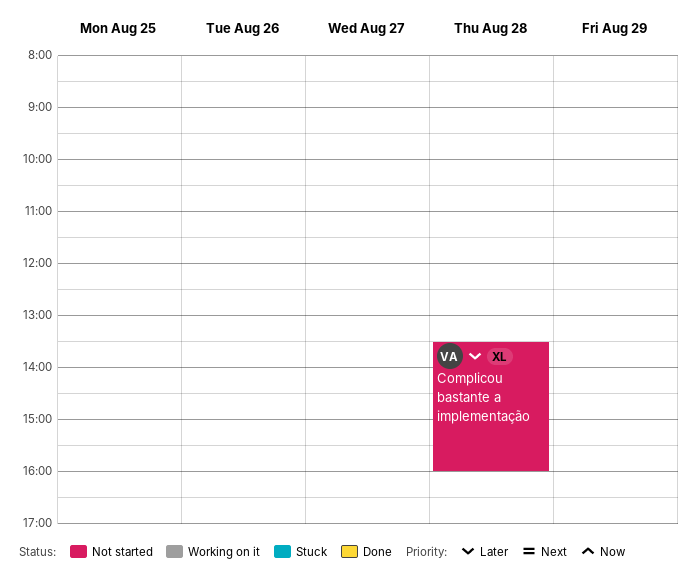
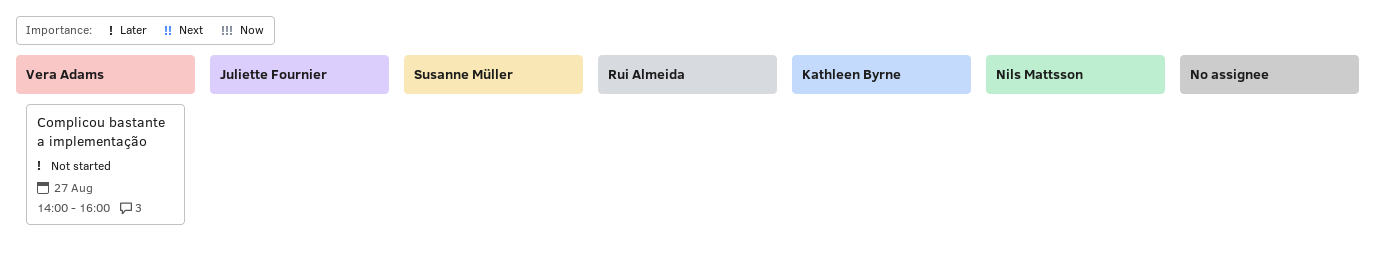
Complicou bastante a implementação, day: Aug 28 -> Aug 27
Complicou bastante a implementação, begins: 13:30 -> 14:00

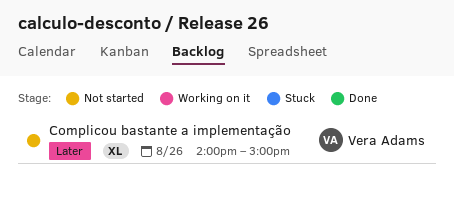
Complicou bastante a implementação, day: Aug 27 -> Aug 26
Complicou bastante a implementação, ends: 16:00 -> 15:00

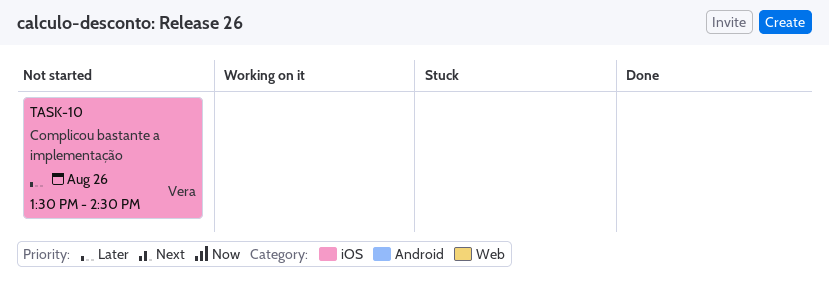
Complicou bastante a implementação, begins: 14:00 -> 13:30
Complicou bastante a implementação, ends: 15:00 -> 14:30

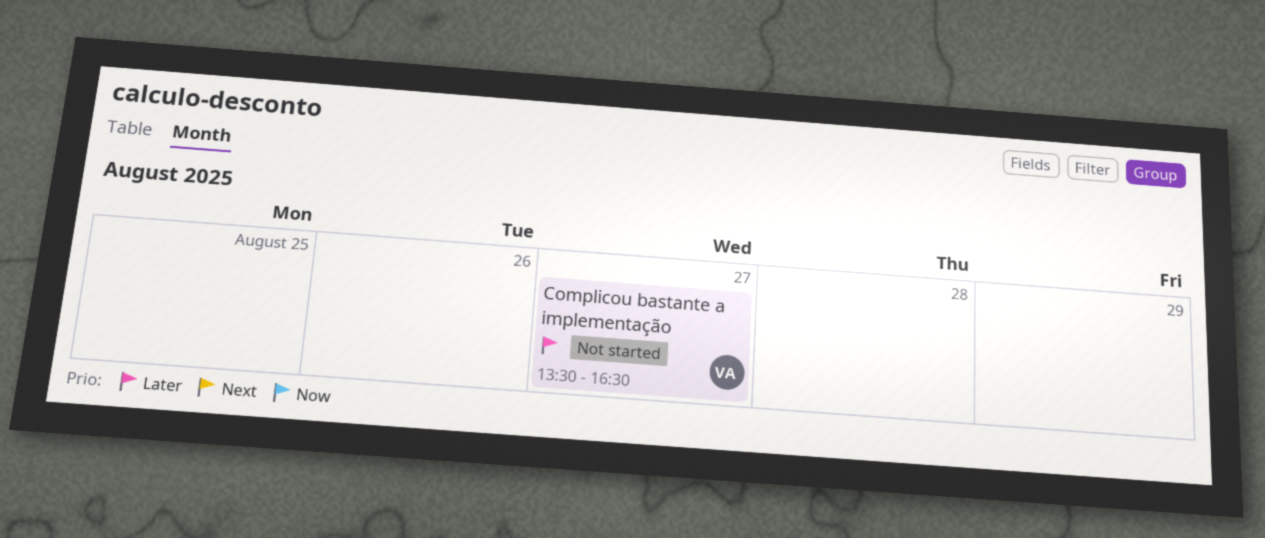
Complicou bastante a implementação, day: Aug 26 -> Aug 27
Complicou bastante a implementação, ends: 14:30 -> 16:30

